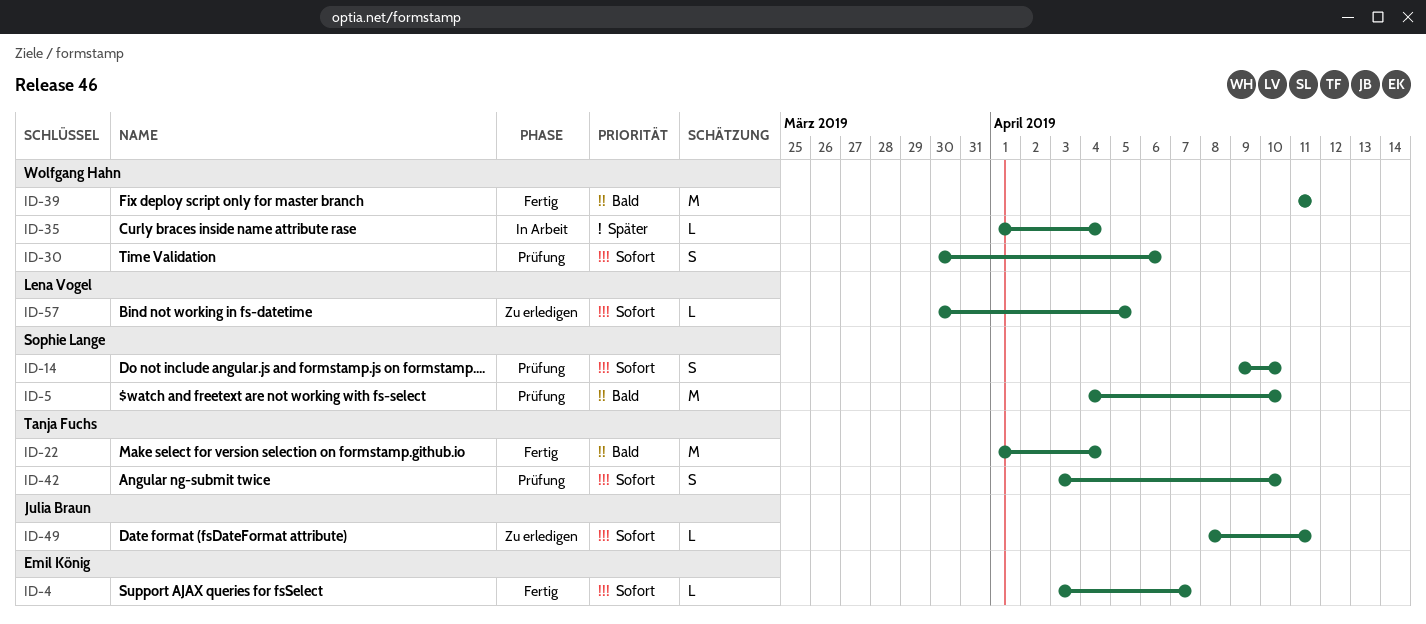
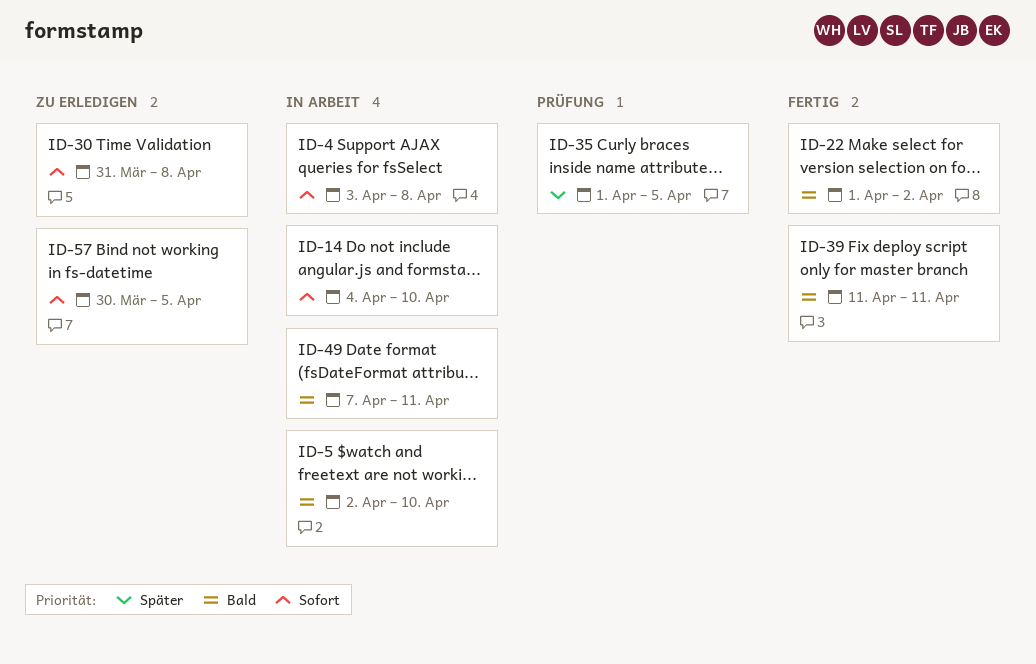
ID-4, status: Fertig -> In Arbeit
ID-4, due: Apr 7 -> Apr 8
ID-5, status: Prüfung -> In Arbeit
ID-5, start: Apr 4 -> Apr 2
ID-14, status: Prüfung -> In Arbeit
ID-14, start: Apr 9 -> Apr 4
ID-22, due: Apr 4 -> Apr 2
ID-30, status: Prüfung -> Zu erledigen
ID-30, start: Mar 30 -> Mar 31
ID-30, due: Apr 6 -> Apr 8
ID-35, status: In Arbeit -> Prüfung
ID-35, due: Apr 4 -> Apr 5
ID-42: present -> none
ID-49, status: Zu erledigen -> In Arbeit
ID-49, priority: Sofort -> Bald
ID-49, start: Apr 8 -> Apr 7

